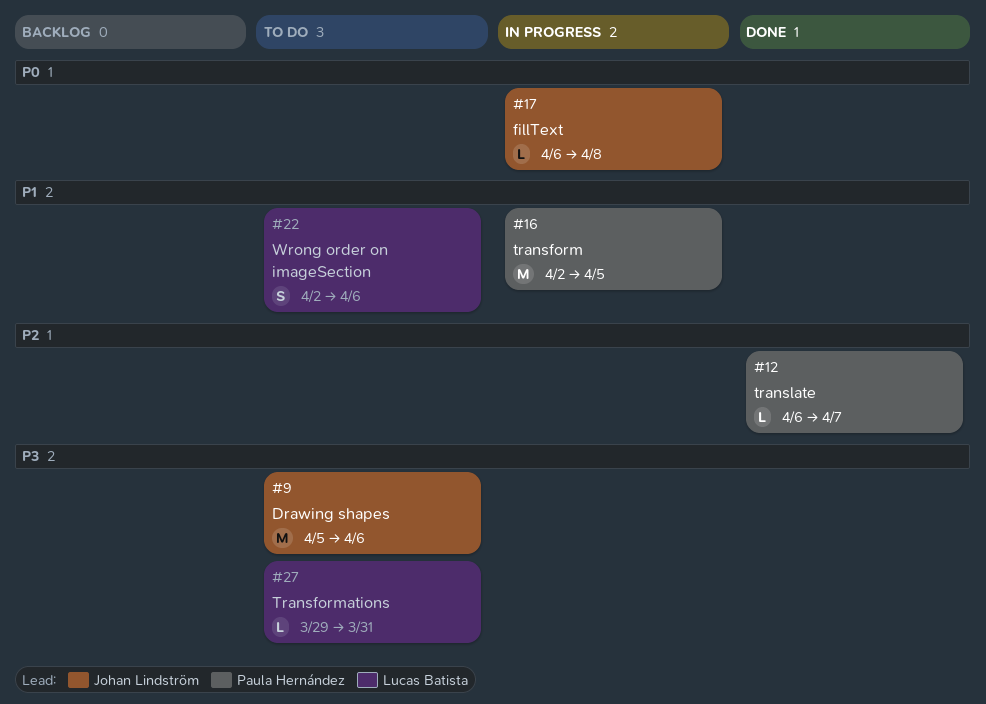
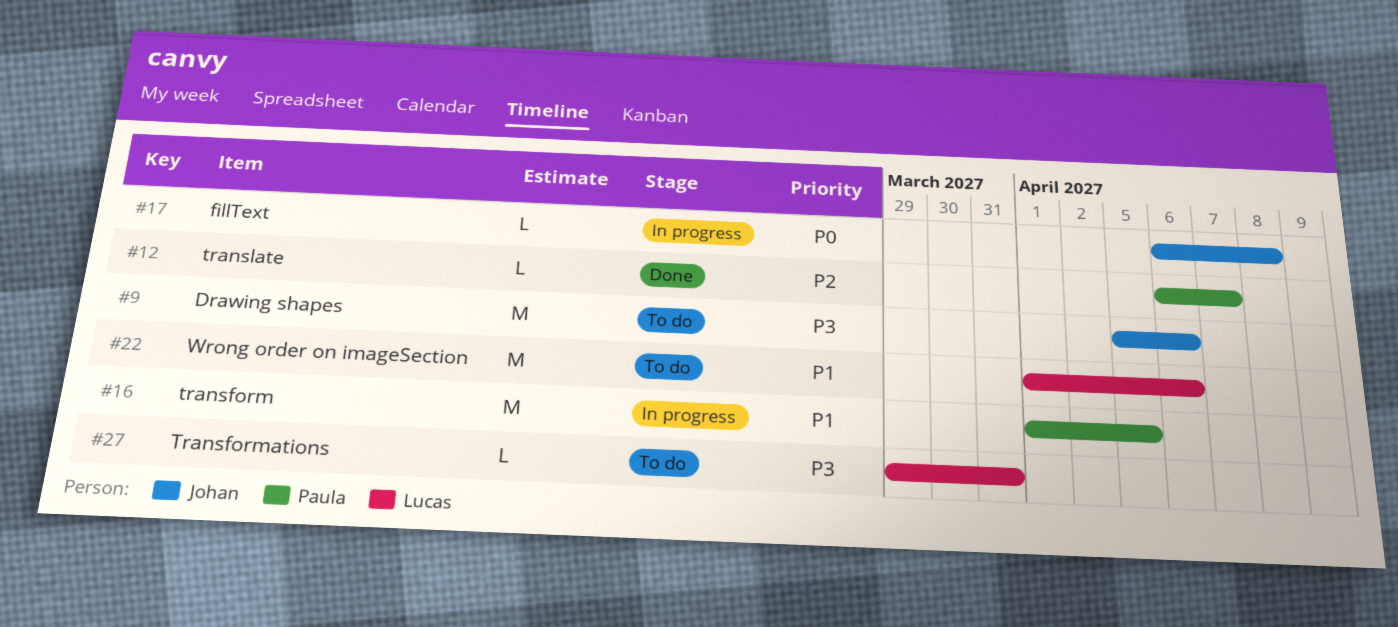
#16, start: Apr 2 -> Apr 1
#22, estimate: S -> M
#22, start: Apr 2 -> Apr 1

